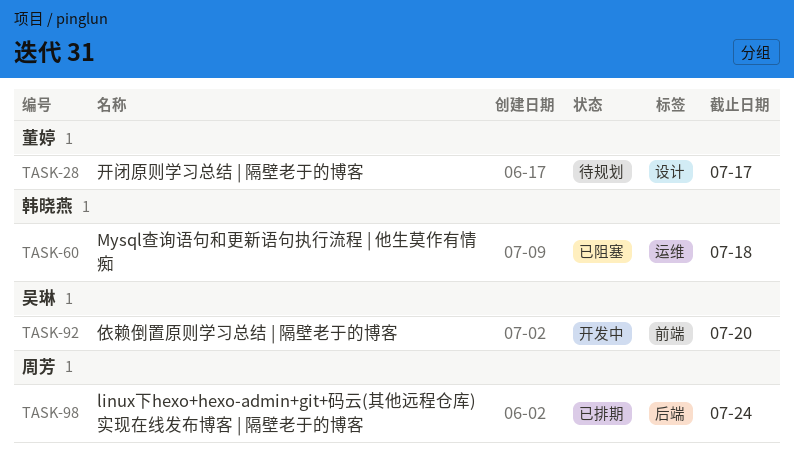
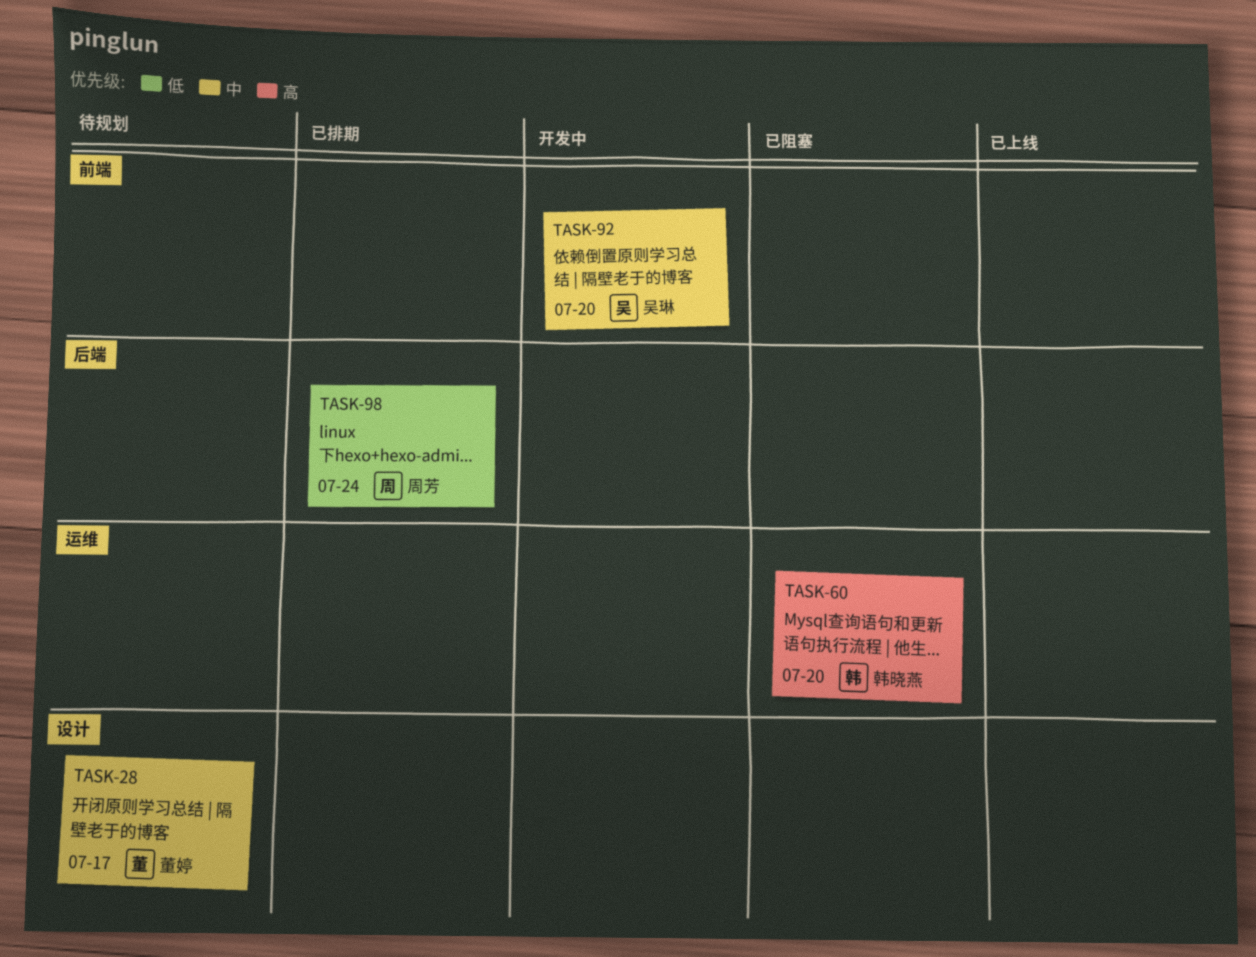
TASK-60, due: Jul 18 -> Jul 20

